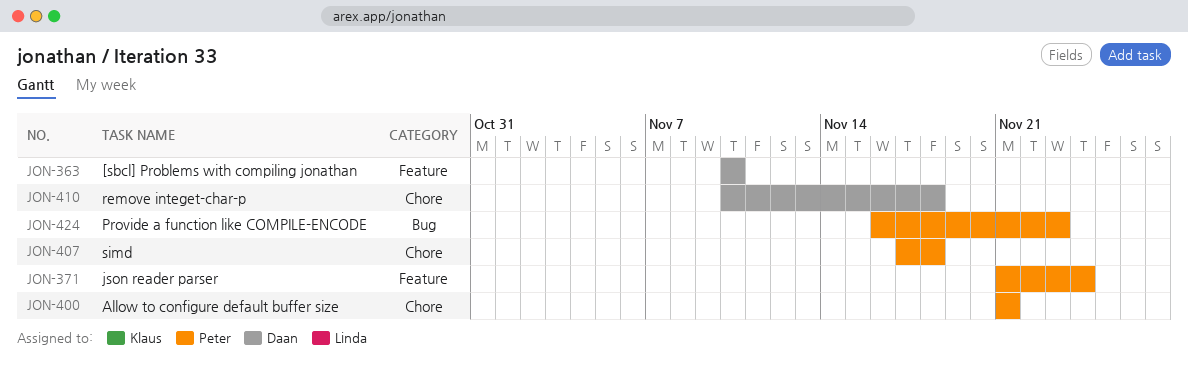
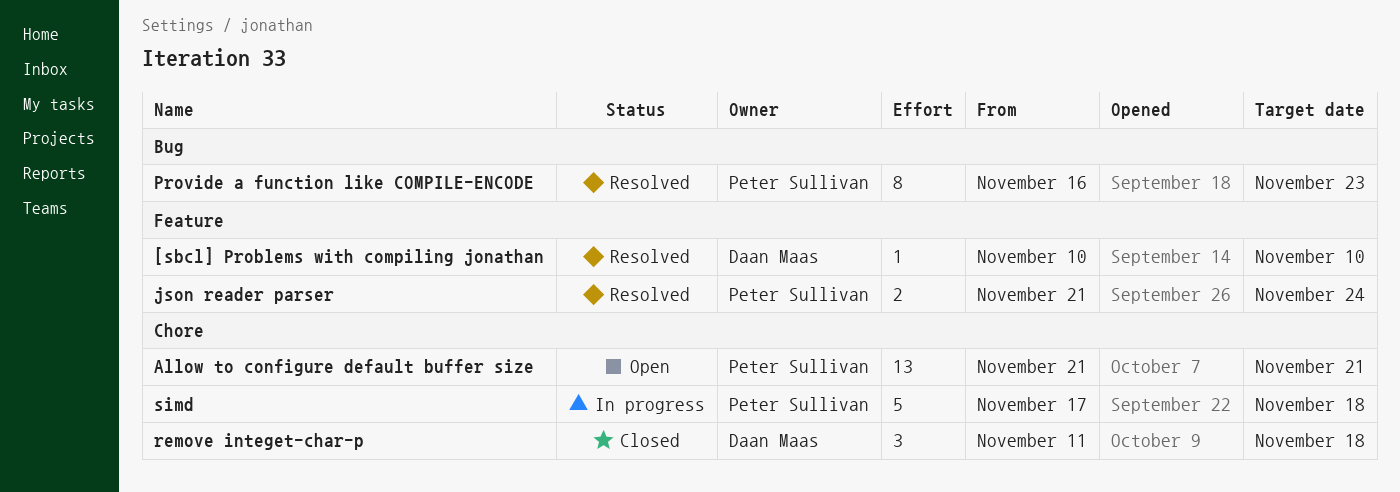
remove integet-char-p, start: Nov 10 -> Nov 11

